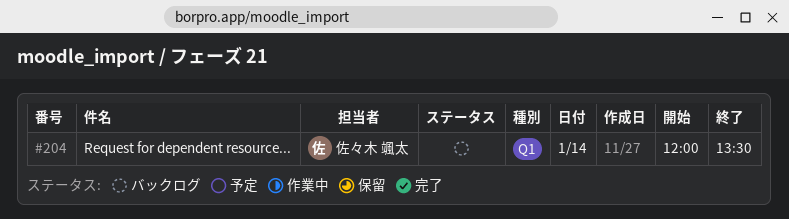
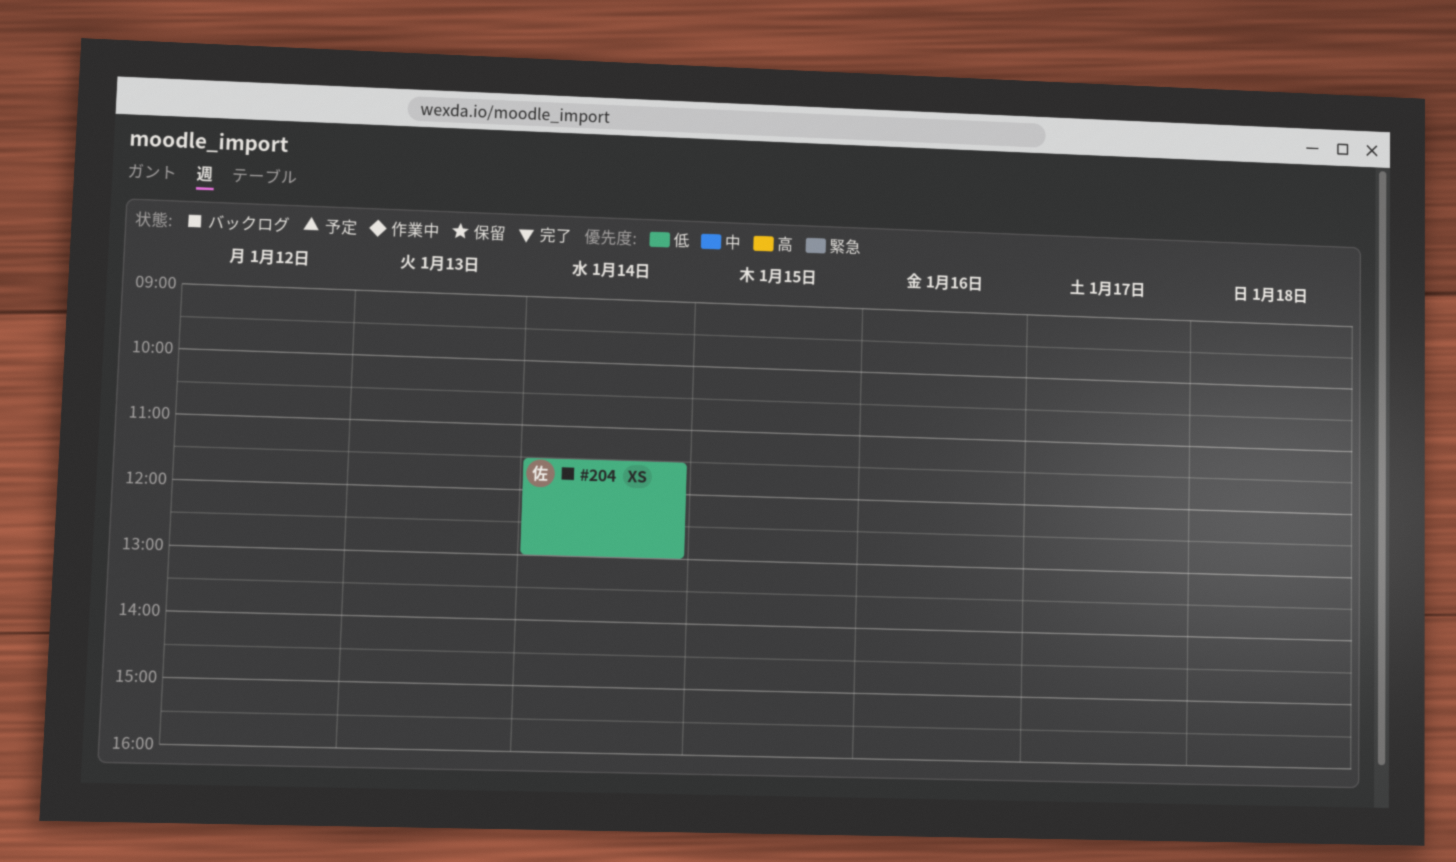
#204, begins: 12:00 -> 11:30
#204, ends: 13:30 -> 13:00

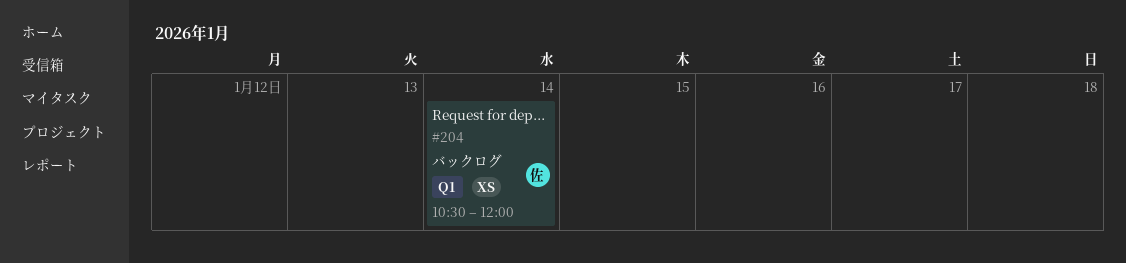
#204, begins: 11:30 -> 10:30
#204, ends: 13:00 -> 12:00

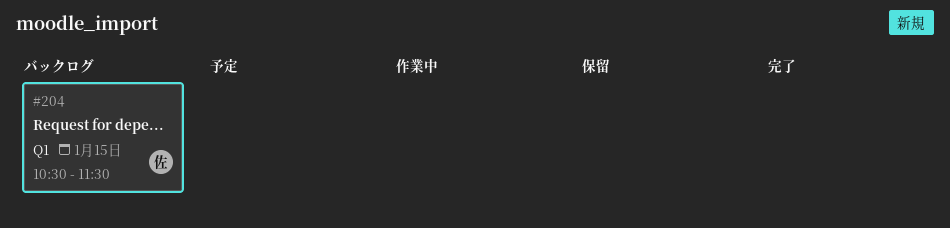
#204, day: Jan 14 -> Jan 15
#204, ends: 12:00 -> 11:30

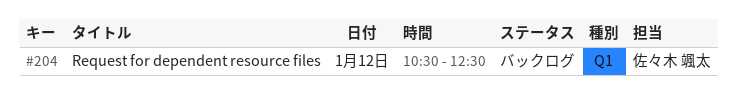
#204, day: Jan 15 -> Jan 12
#204, ends: 11:30 -> 12:30

